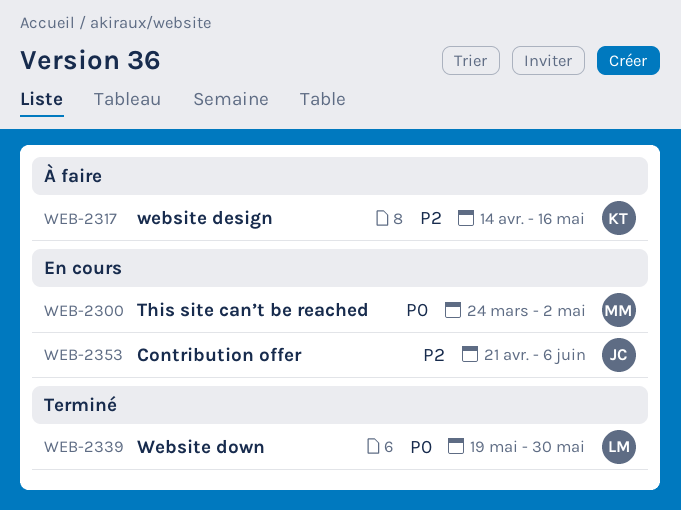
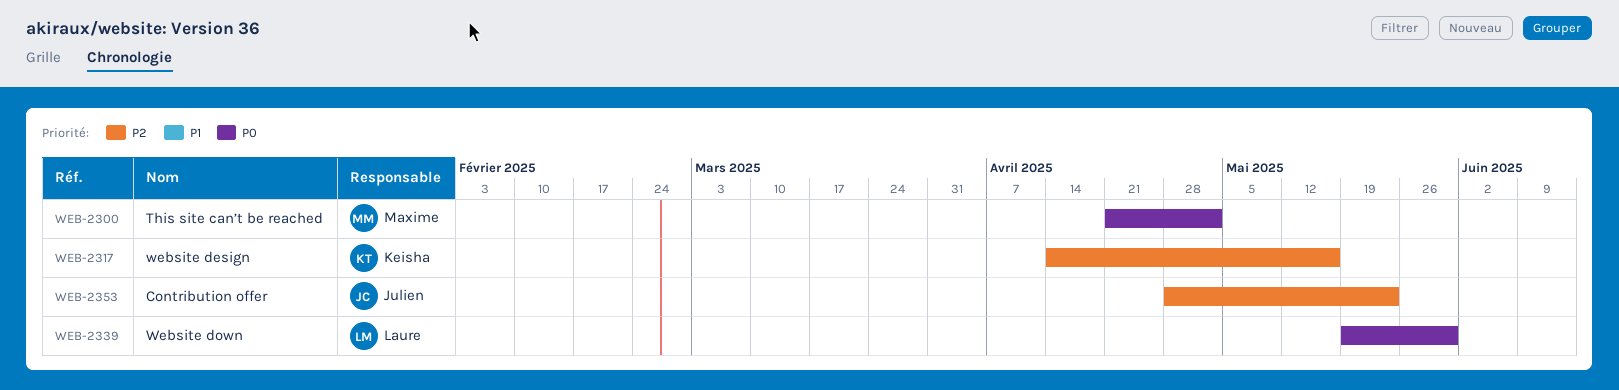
WEB-2300, start: Mar 24 -> Apr 21
WEB-2353, start: Apr 21 -> Apr 28
WEB-2353, due: Jun 6 -> May 23

